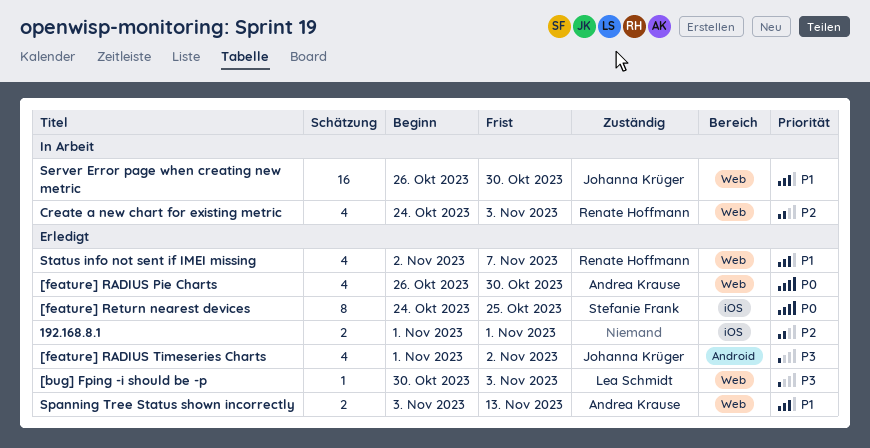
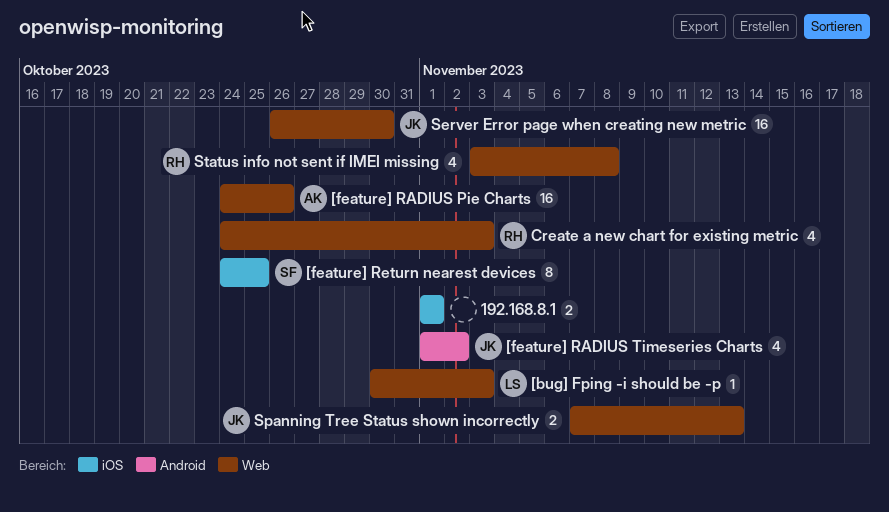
[feature] RADIUS Pie Charts, estimate: 4 -> 16
[feature] RADIUS Pie Charts, start: Oct 26 -> Oct 24
[feature] RADIUS Pie Charts, due: Oct 30 -> Oct 26
Spanning Tree Status shown incorrectly, owner: Andrea Krause -> Johanna Krüger
Spanning Tree Status shown incorrectly, start: Nov 3 -> Nov 7
Status info not sent if IMEI missing, start: Nov 2 -> Nov 3
Status info not sent if IMEI missing, due: Nov 7 -> Nov 8

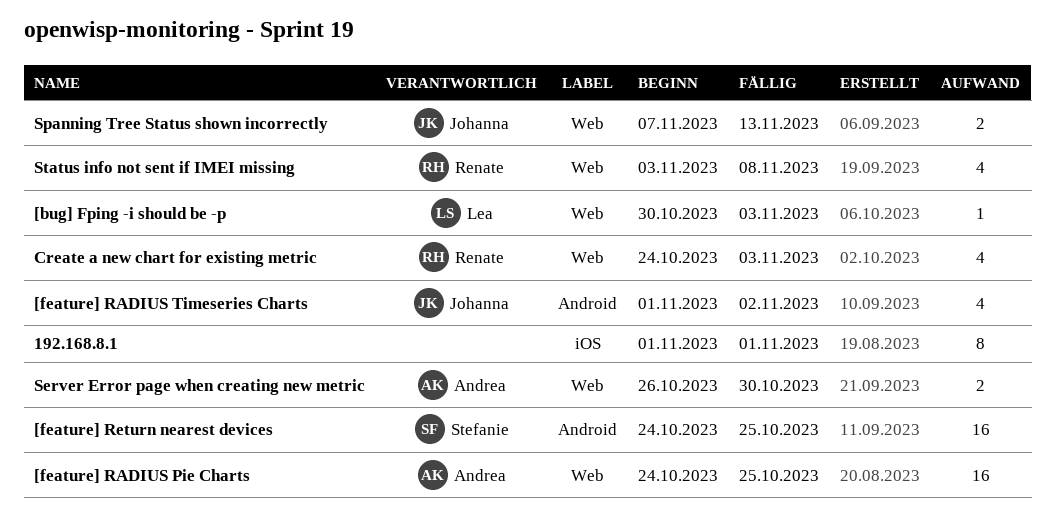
192.168.8.1, estimate: 2 -> 8
[feature] RADIUS Pie Charts, due: Oct 26 -> Oct 25
[feature] Return nearest devices, label: iOS -> Android
[feature] Return nearest devices, estimate: 8 -> 16
Server Error page when creating new metric, owner: Johanna -> Andrea
Server Error page when creating new metric, estimate: 16 -> 2

